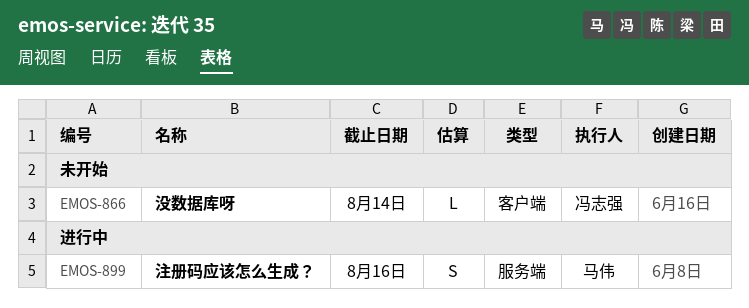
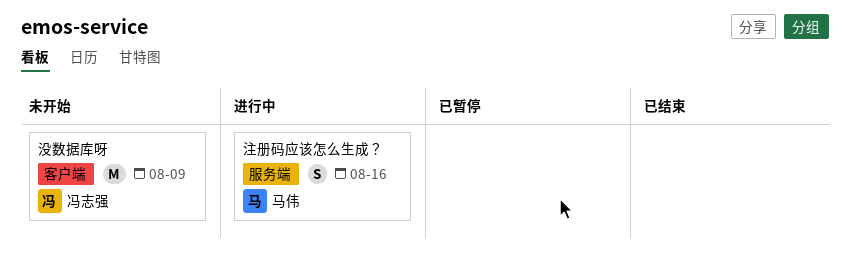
没数据库呀, estimate: L -> M
没数据库呀, due: Aug 14 -> Aug 9

